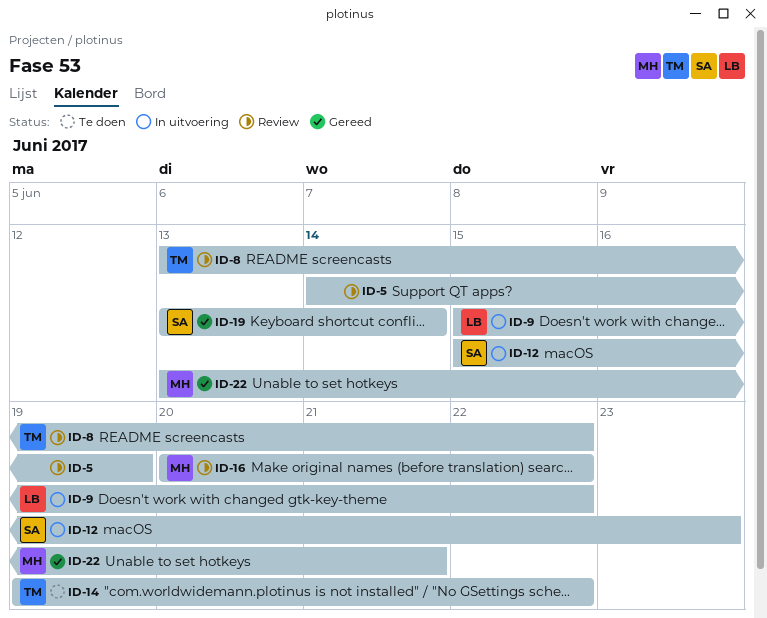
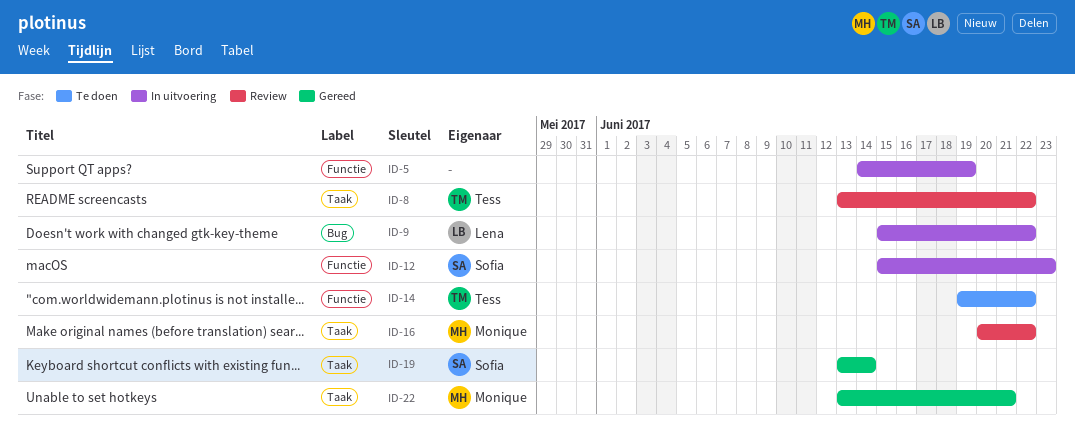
ID-5, status: Review -> In uitvoering

